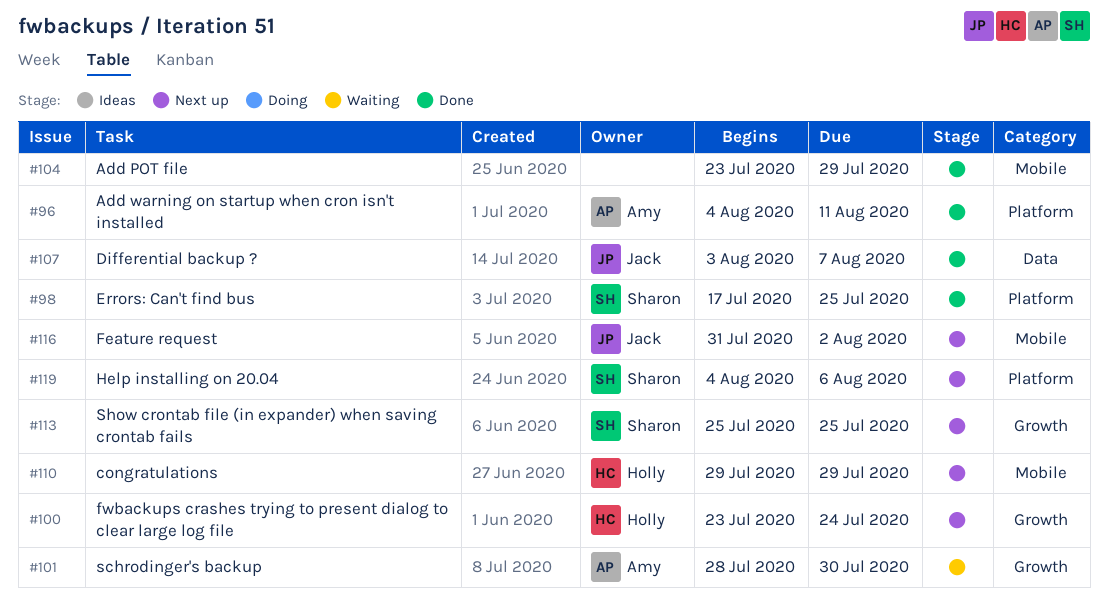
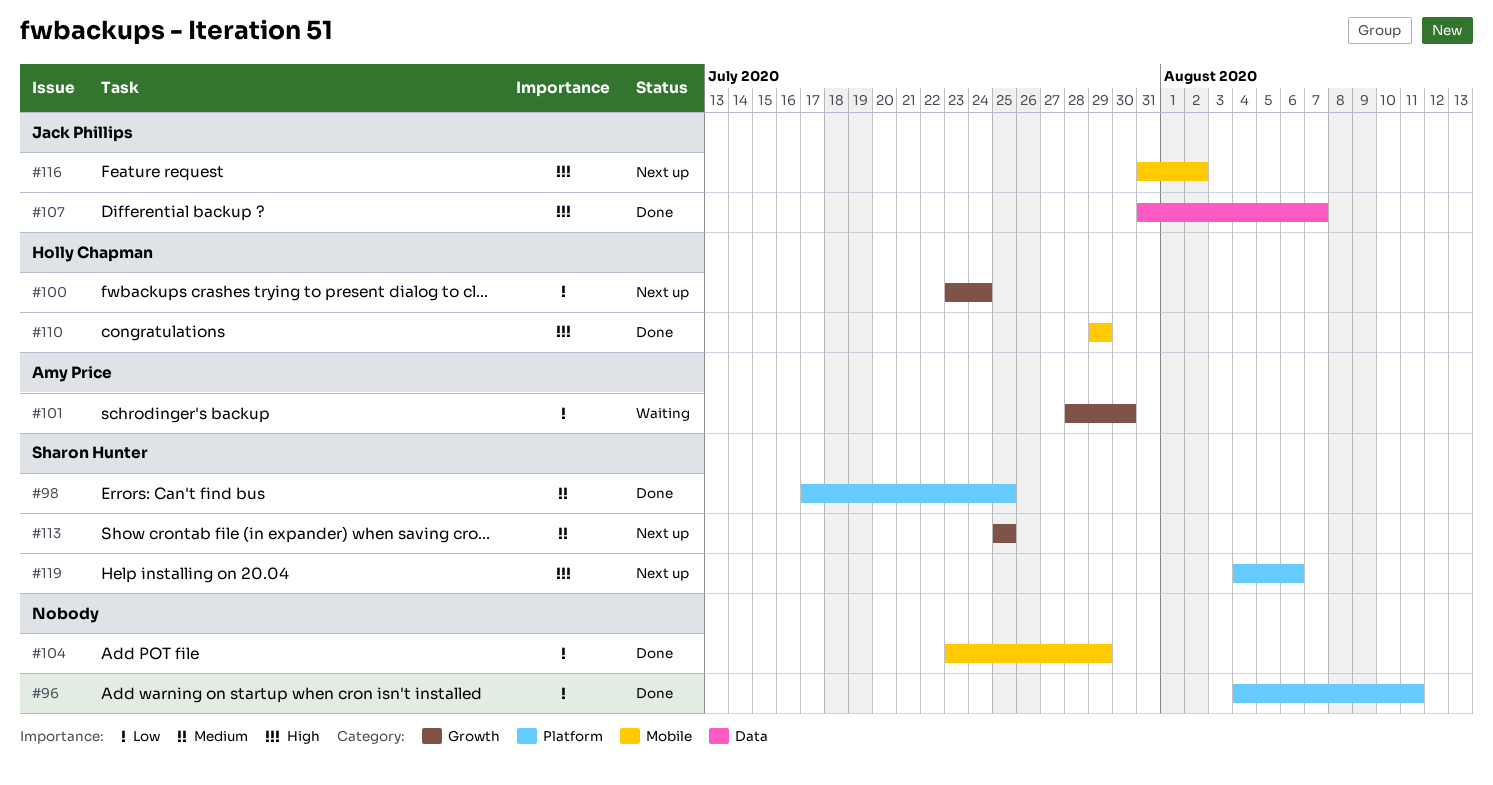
#96, owner: Amy Price -> none
#107, start: Aug 3 -> Jul 31
#110, status: Next up -> Done

